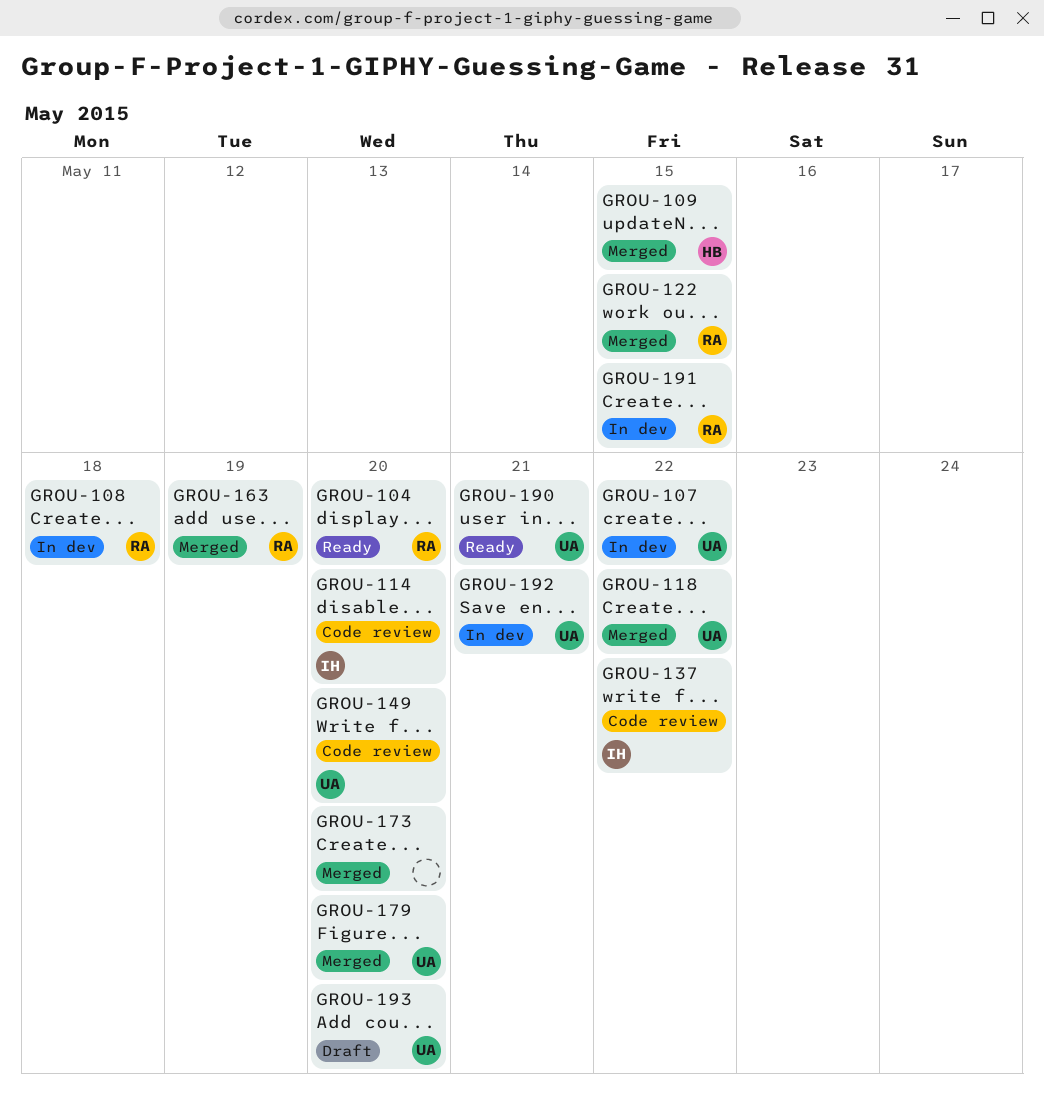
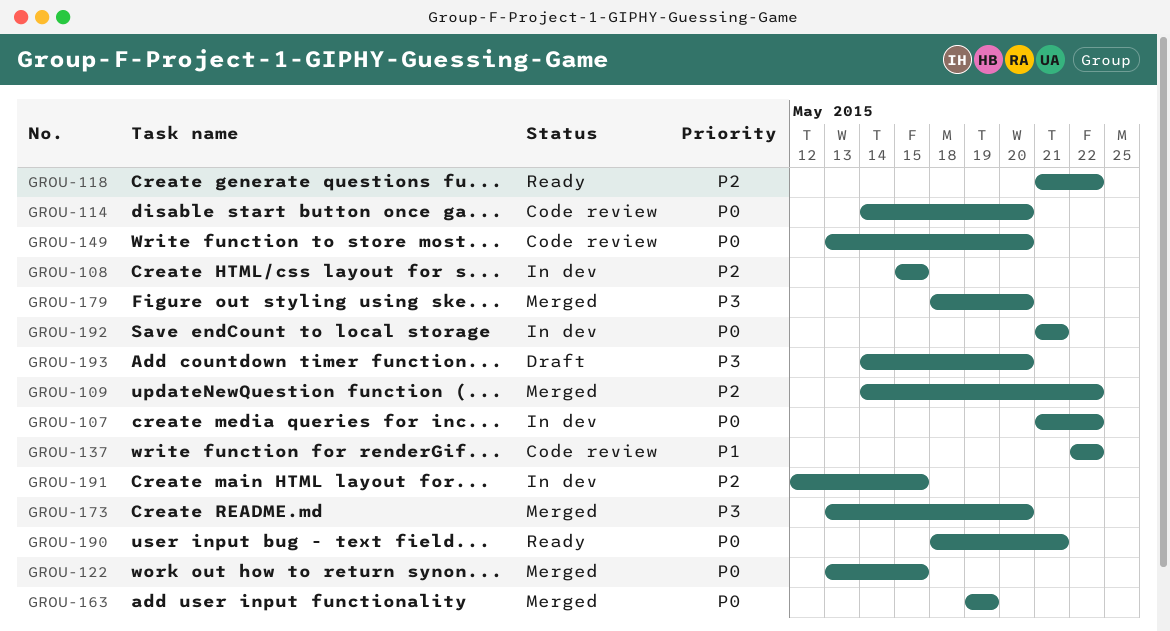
GROU-104: present -> none
GROU-108, due: May 18 -> May 15
GROU-109, due: May 15 -> May 22
GROU-118, status: Merged -> Ready

